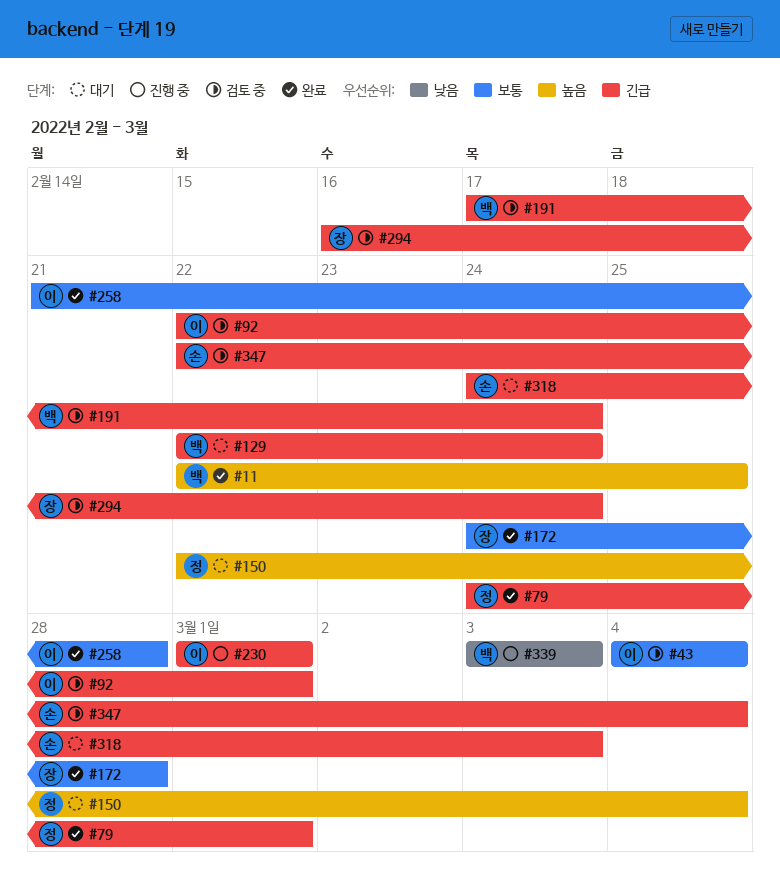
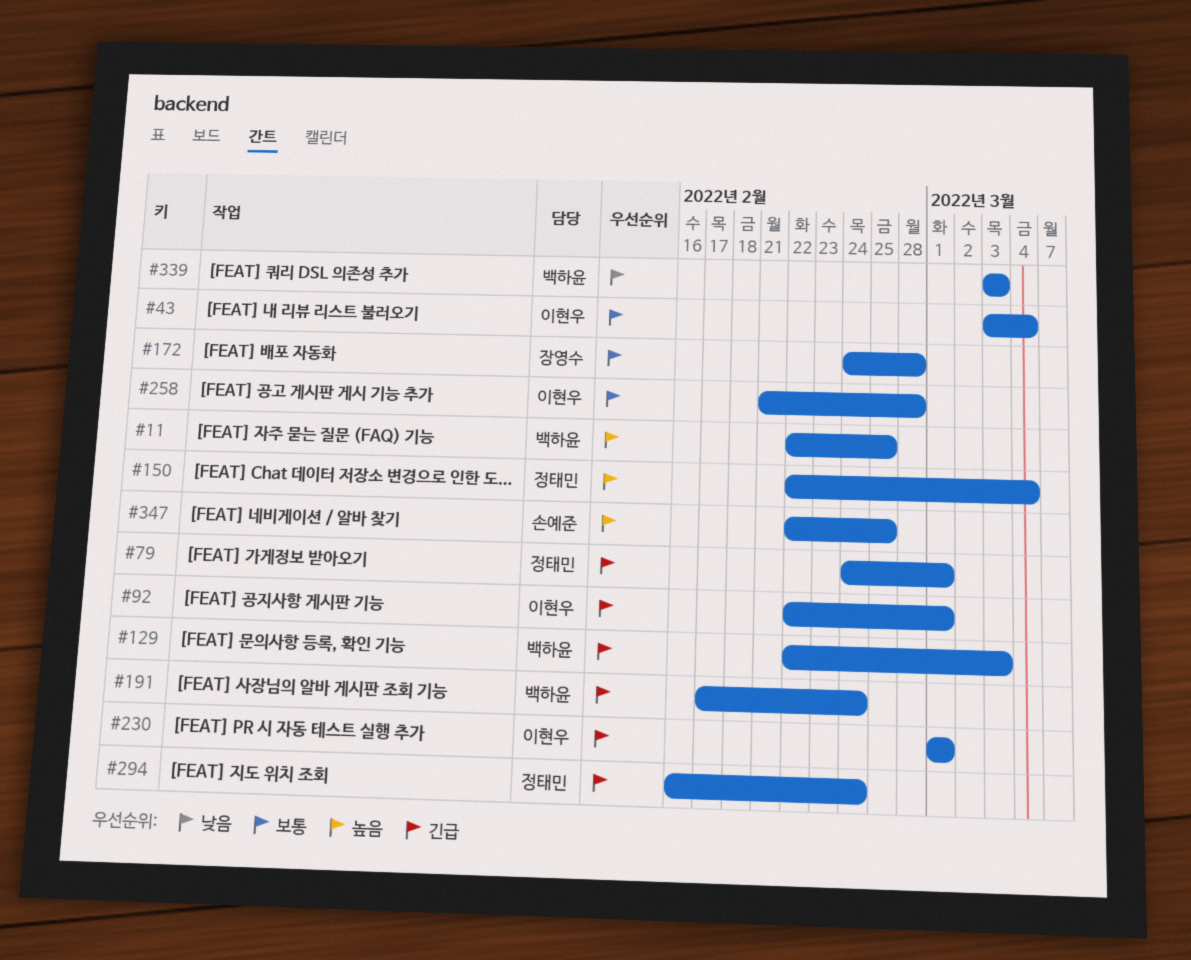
#43, start: Mar 4 -> Mar 3
#129, due: Feb 24 -> Mar 3
#294, owner: 장영수 -> 정태민
#318: present -> none
#347, priority: 긴급 -> 높음
#347, due: Mar 4 -> Feb 25

